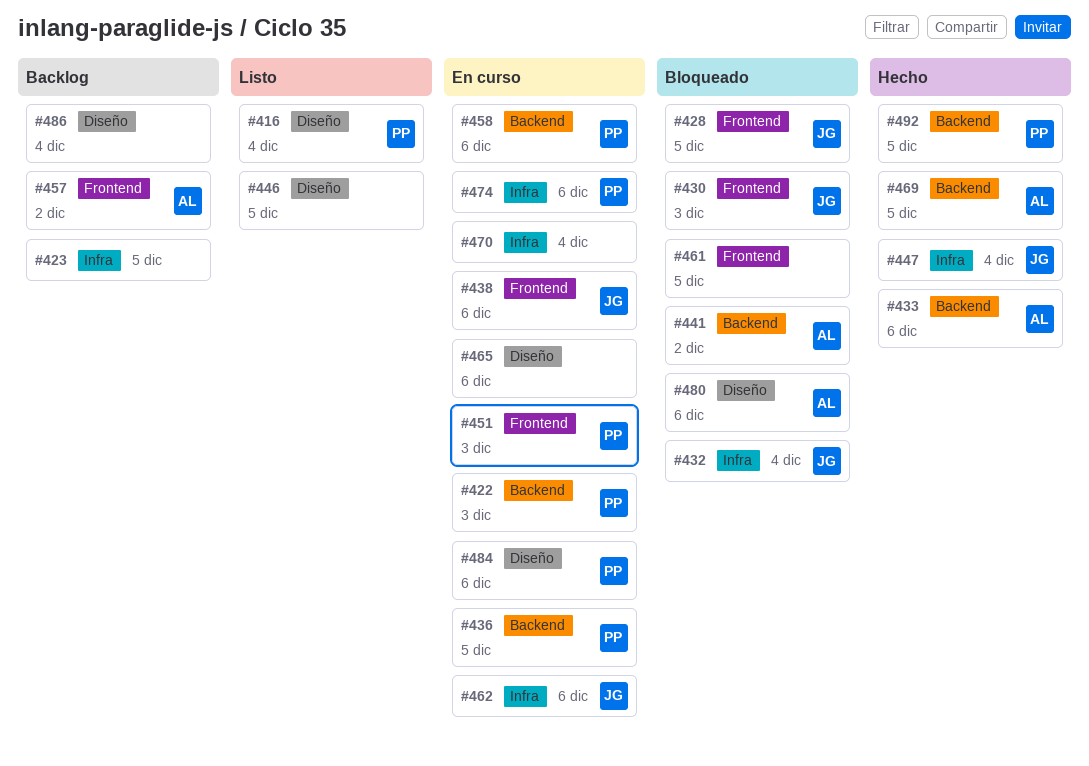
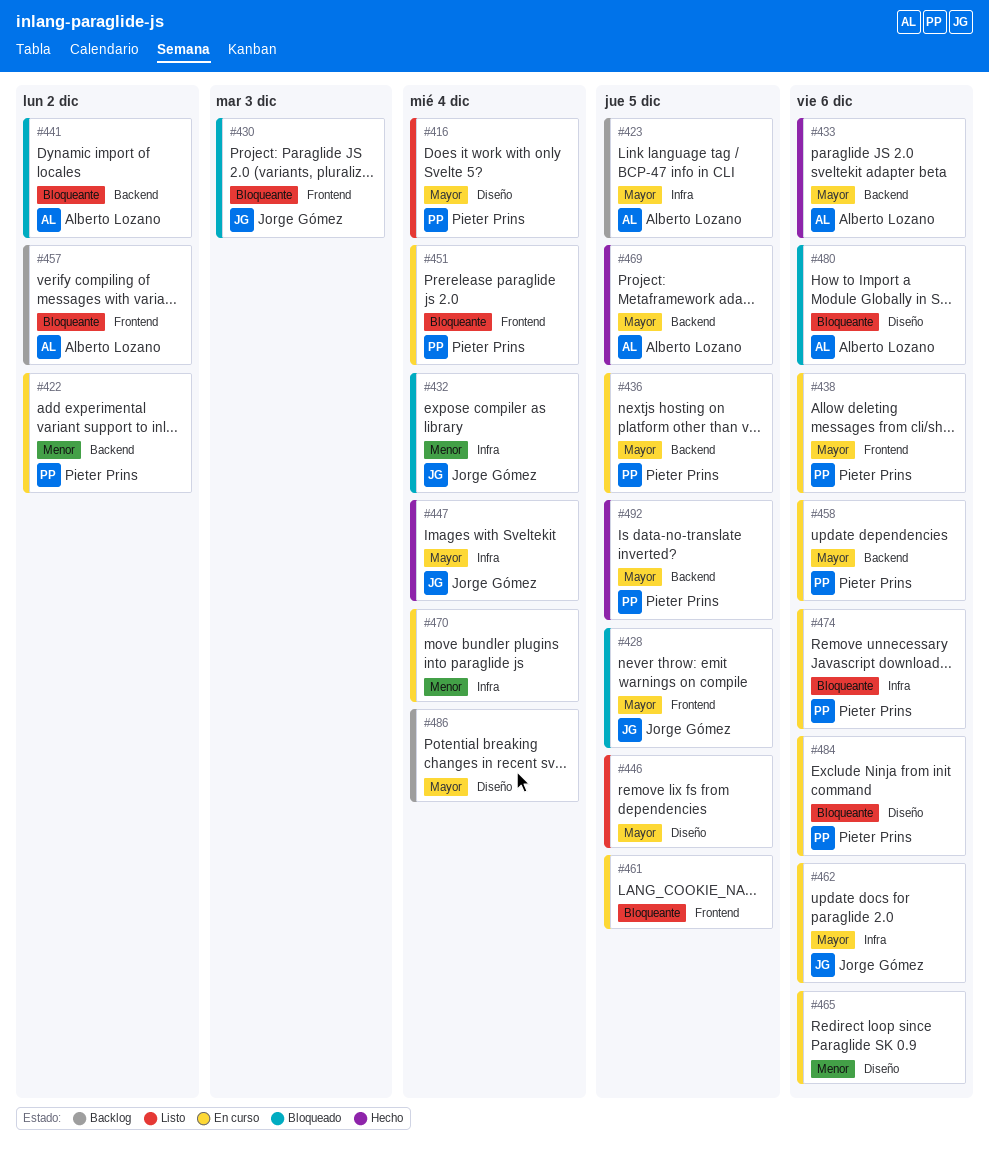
#422, due: Dec 3 -> Dec 2
#423, owner: none -> Alberto Lozano
#438, owner: Jorge Gómez -> Pieter Prins
#451, due: Dec 3 -> Dec 4
#461, status: Bloqueado -> En curso

